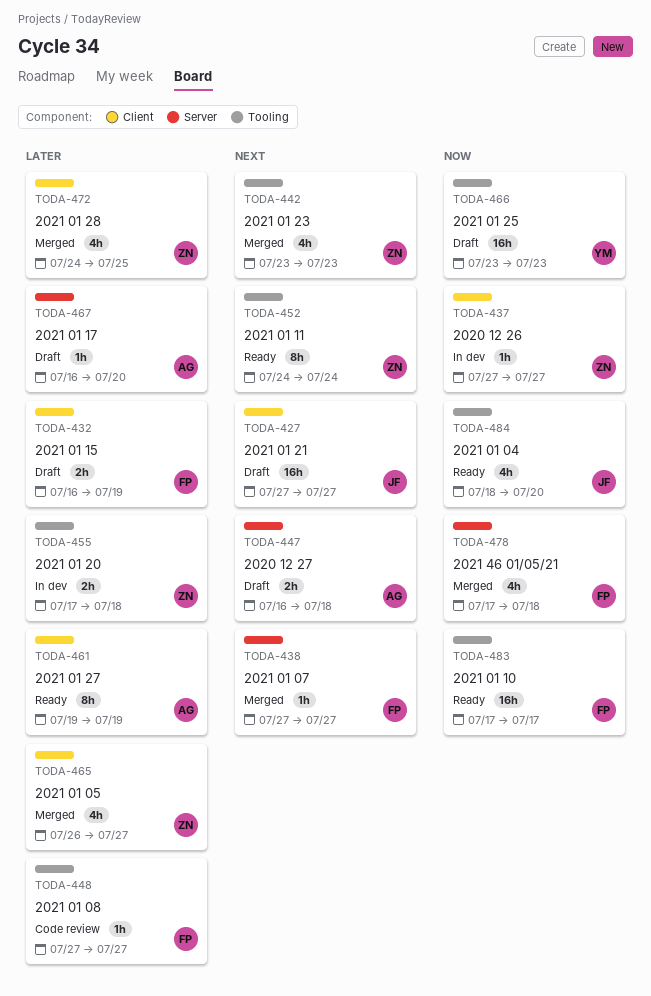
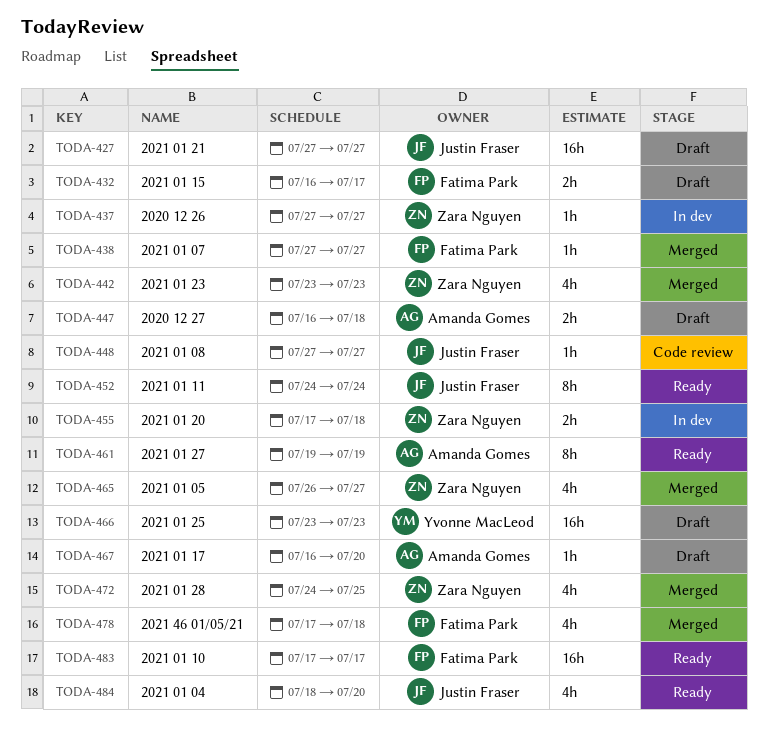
TODA-432, due: Jul 19 -> Jul 17
TODA-448, owner: Fatima Park -> Justin Fraser
TODA-452, owner: Zara Nguyen -> Justin Fraser

